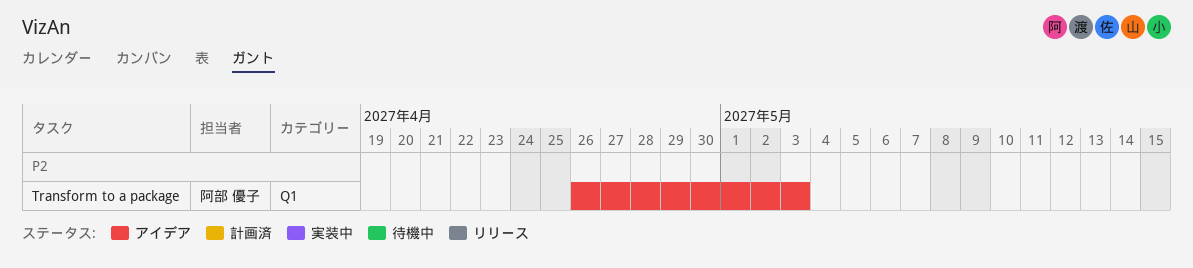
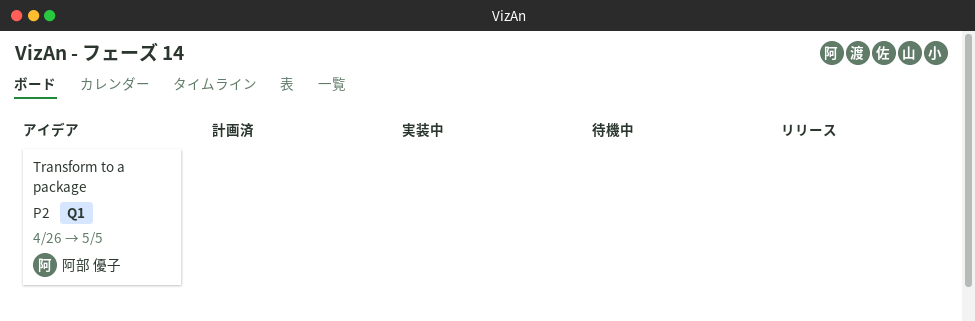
Transform to a package, due: May 3 -> May 5

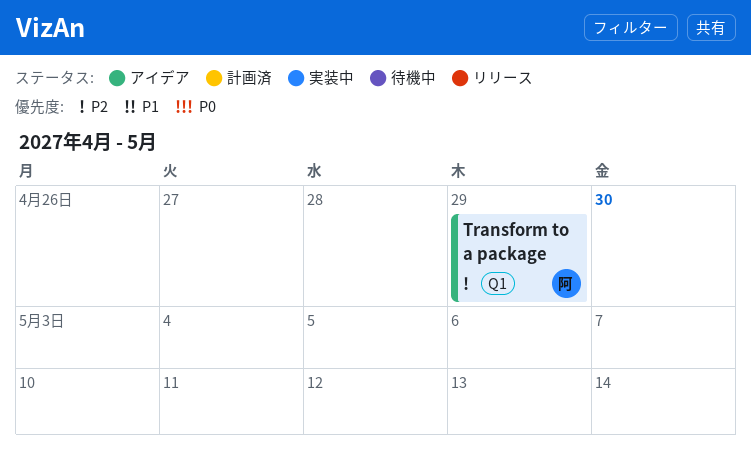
Transform to a package, due: May 5 -> Apr 29

